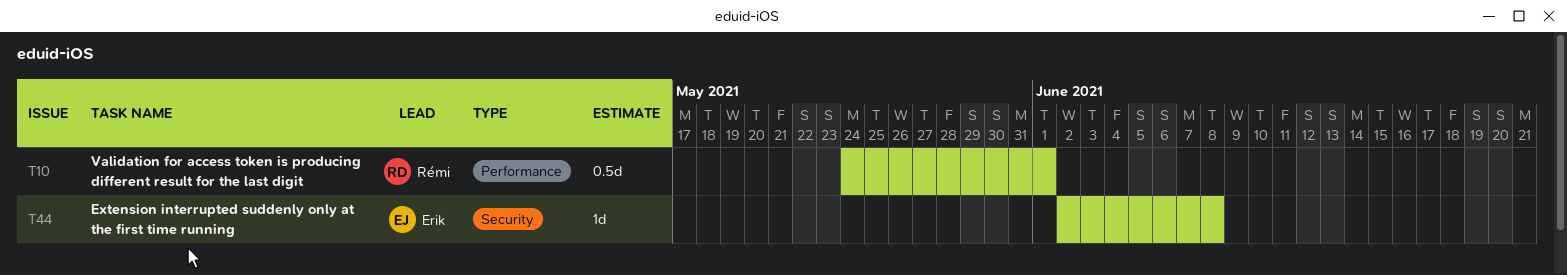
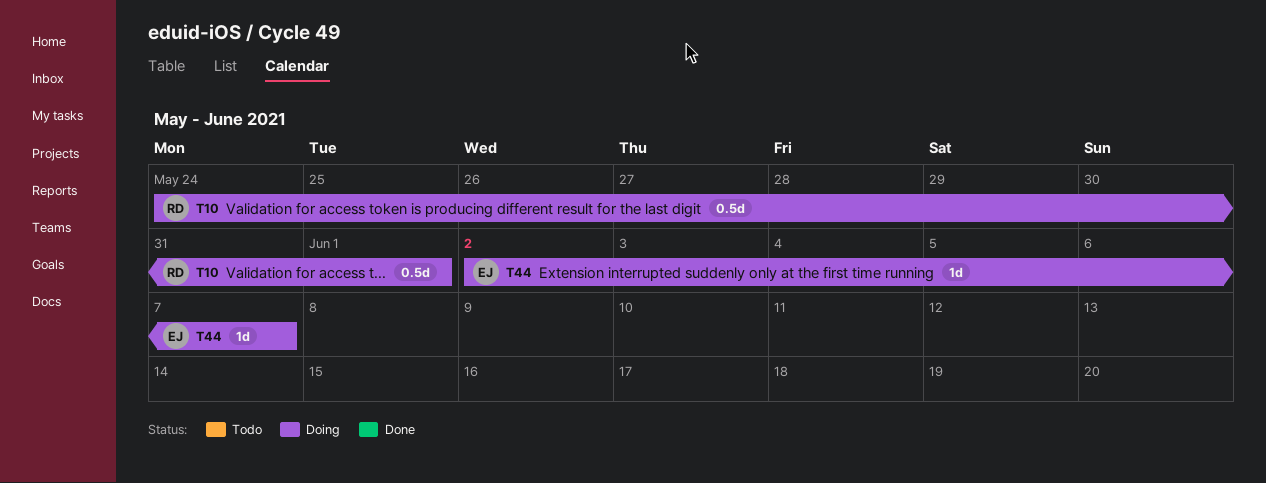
T44, due: Jun 8 -> Jun 7

